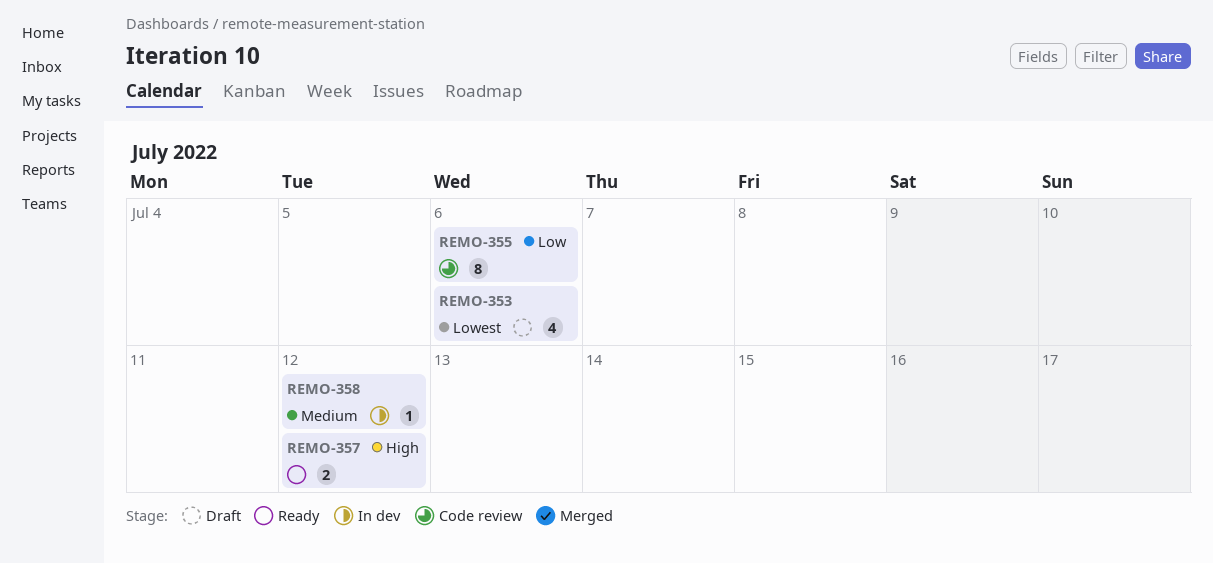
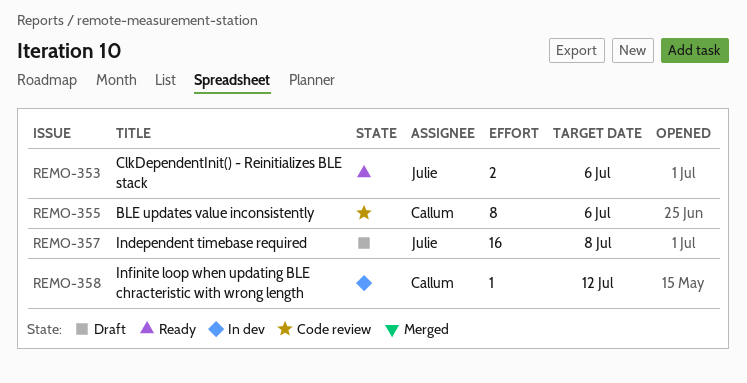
REMO-353, status: Draft -> Ready
REMO-353, estimate: 4 -> 2
REMO-357, status: Ready -> Draft
REMO-357, estimate: 2 -> 16
REMO-357, due: Jul 12 -> Jul 8

